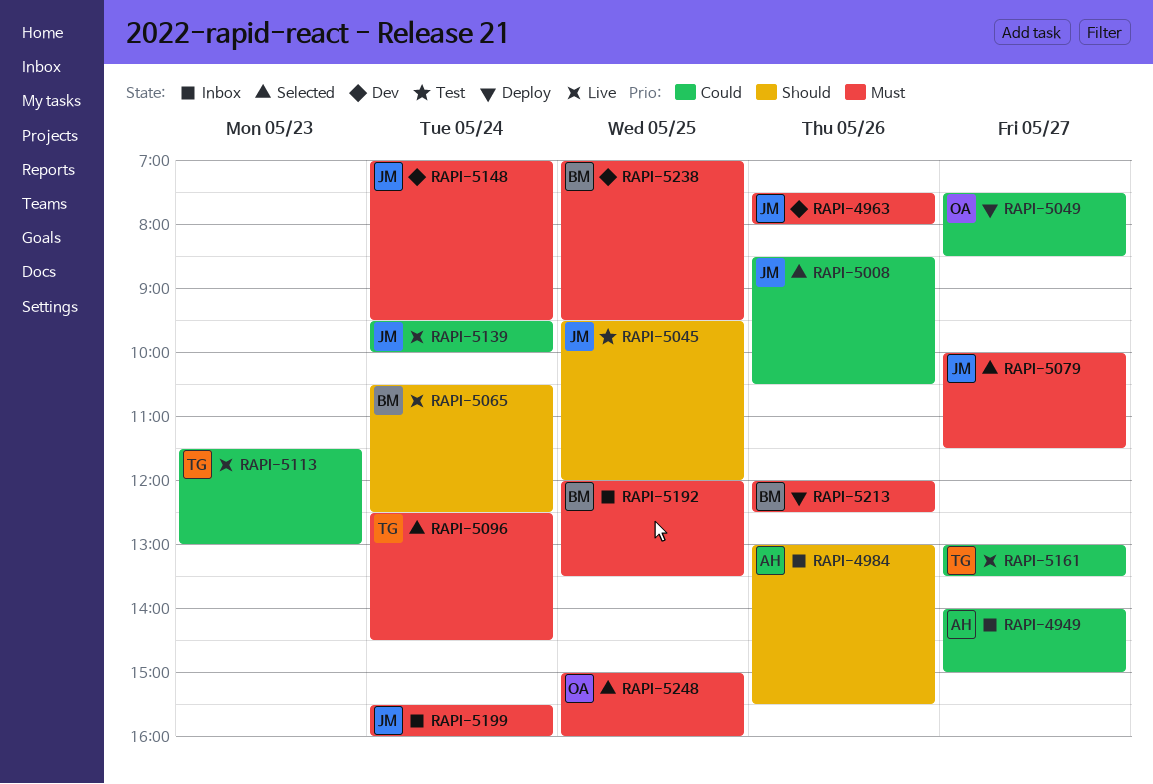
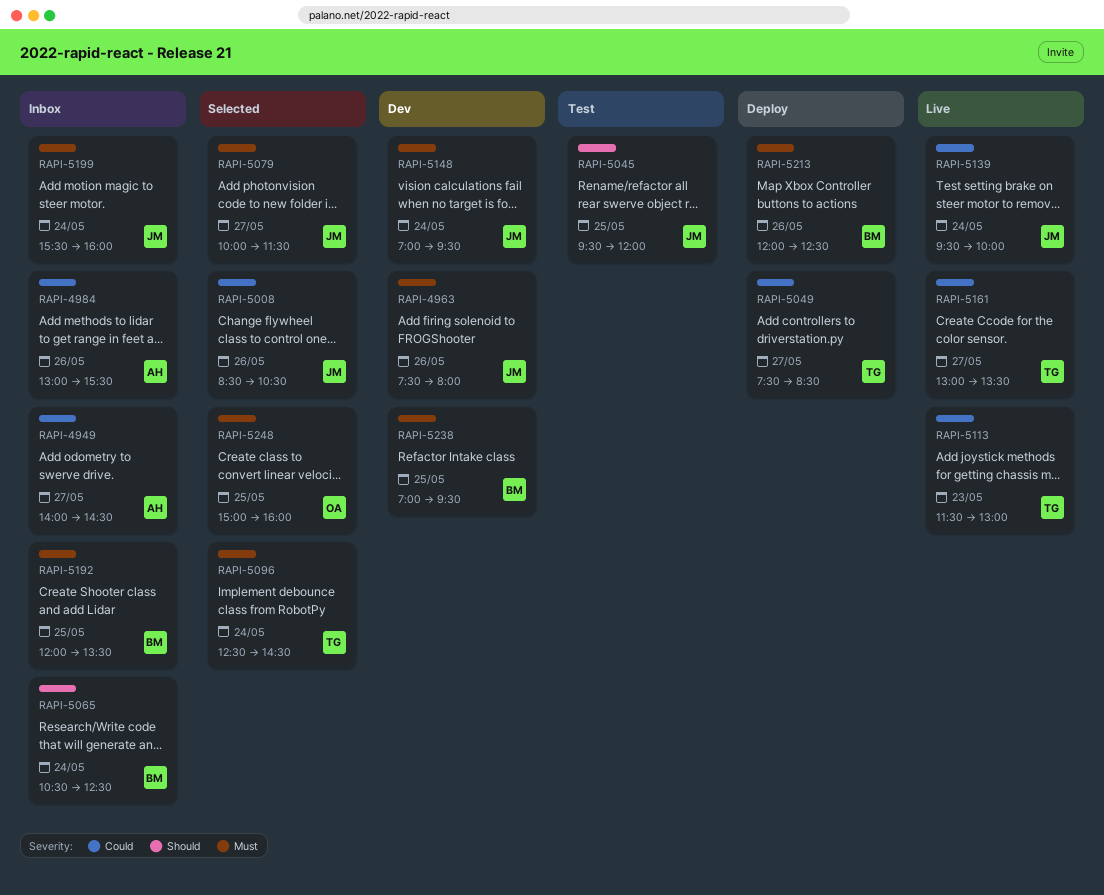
RAPI-4949, ends: 15:00 -> 14:30
RAPI-4984, priority: Should -> Could
RAPI-5049, owner: OA -> TG
RAPI-5065, status: Live -> Inbox

